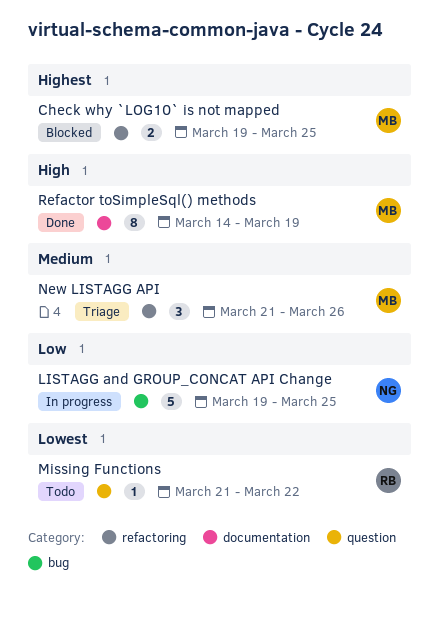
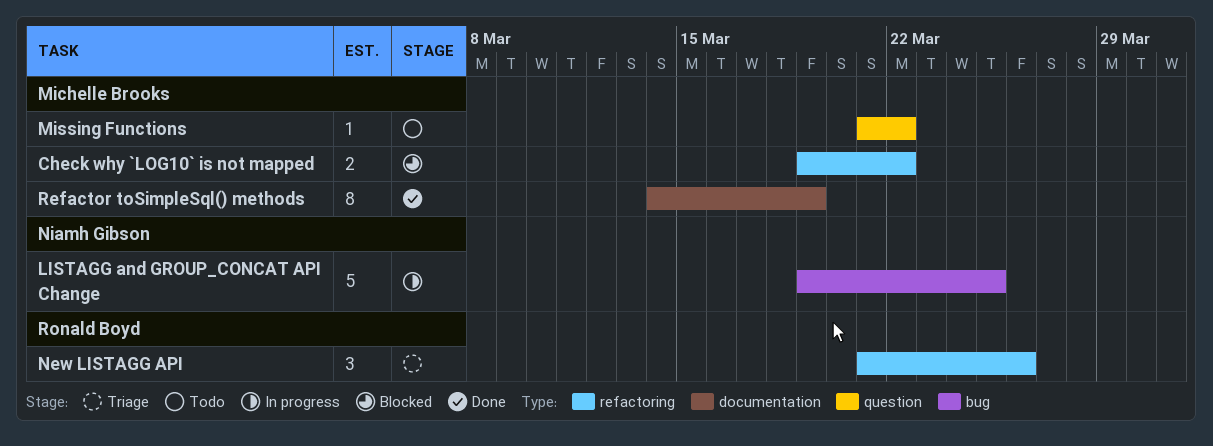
Check why `LOG10` is not mapped, due: Mar 25 -> Mar 22
Missing Functions, owner: Ronald Boyd -> Michelle Brooks
New LISTAGG API, owner: Michelle Brooks -> Ronald Boyd

